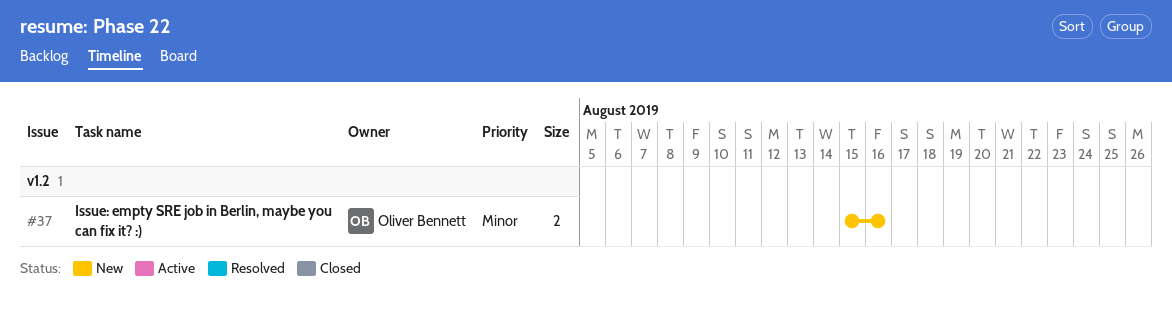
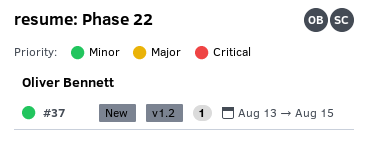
#37, estimate: 2 -> 1
#37, start: Aug 15 -> Aug 13
#37, due: Aug 16 -> Aug 15

